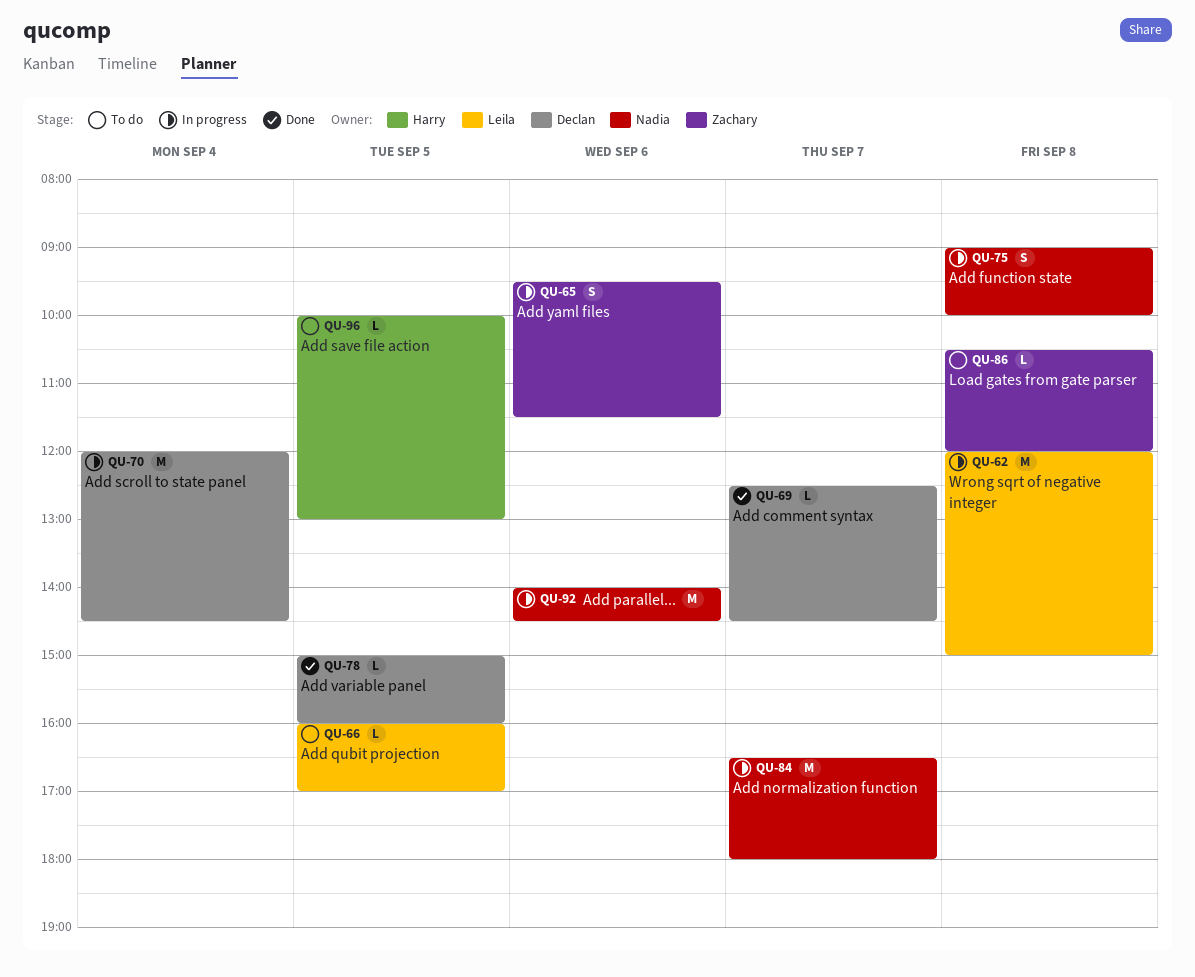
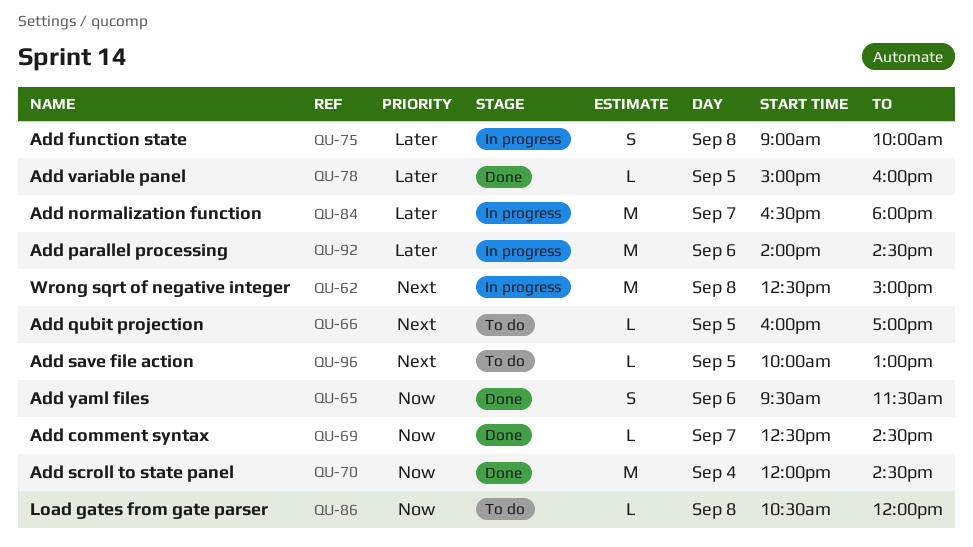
QU-62, begins: 12:00 -> 12:30
QU-65, status: In progress -> Done
QU-70, status: In progress -> Done

